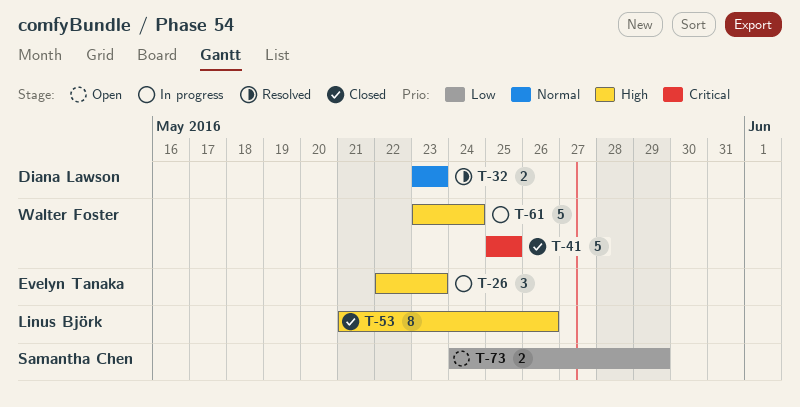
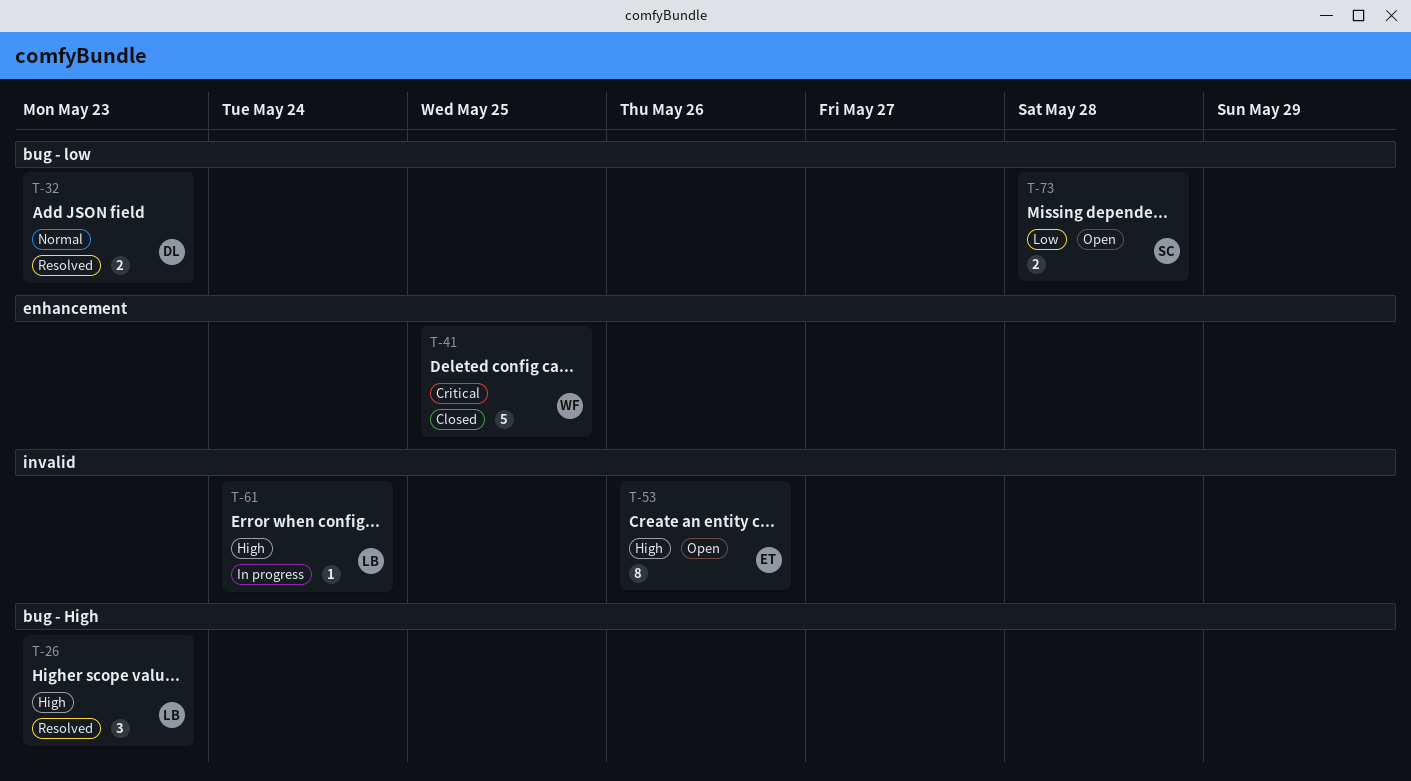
T-26, status: In progress -> Resolved
T-26, owner: Evelyn Tanaka -> Linus Björk
T-53, status: Closed -> Open
T-53, owner: Linus Björk -> Evelyn Tanaka
T-61, owner: Walter Foster -> Linus Björk
T-61, estimate: 5 -> 1
T-73, due: May 29 -> May 28

